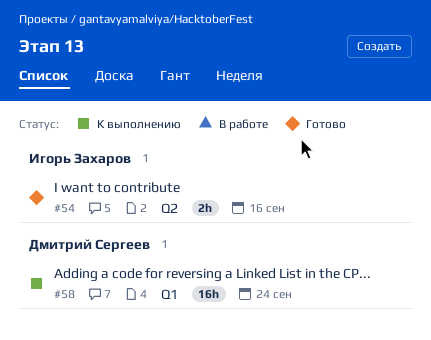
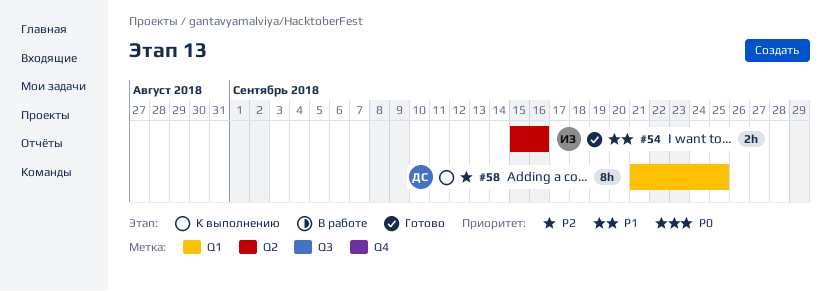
#58, estimate: 16h -> 8h
#58, due: Sep 24 -> Sep 25

